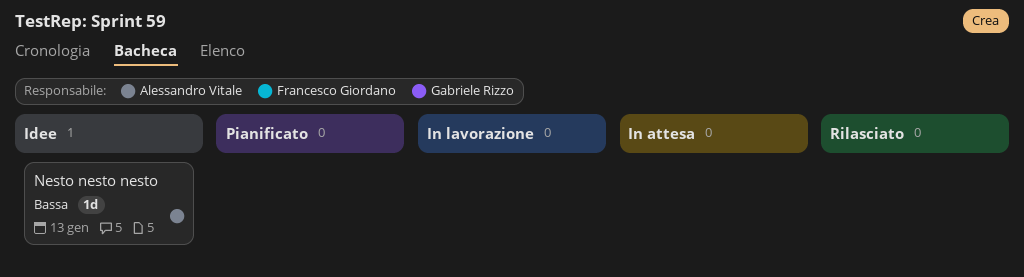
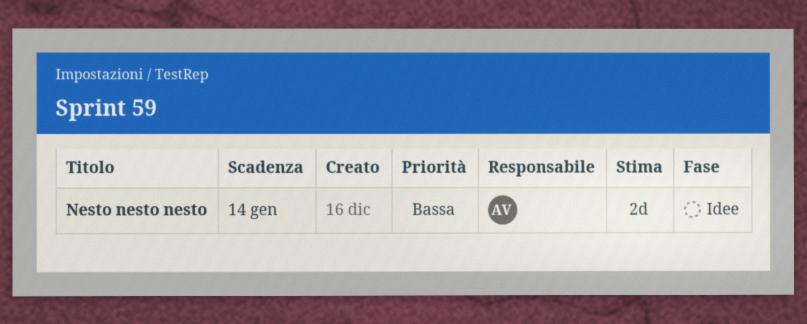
Nesto nesto nesto, estimate: 1d -> 2d
Nesto nesto nesto, due: Jan 13 -> Jan 14

